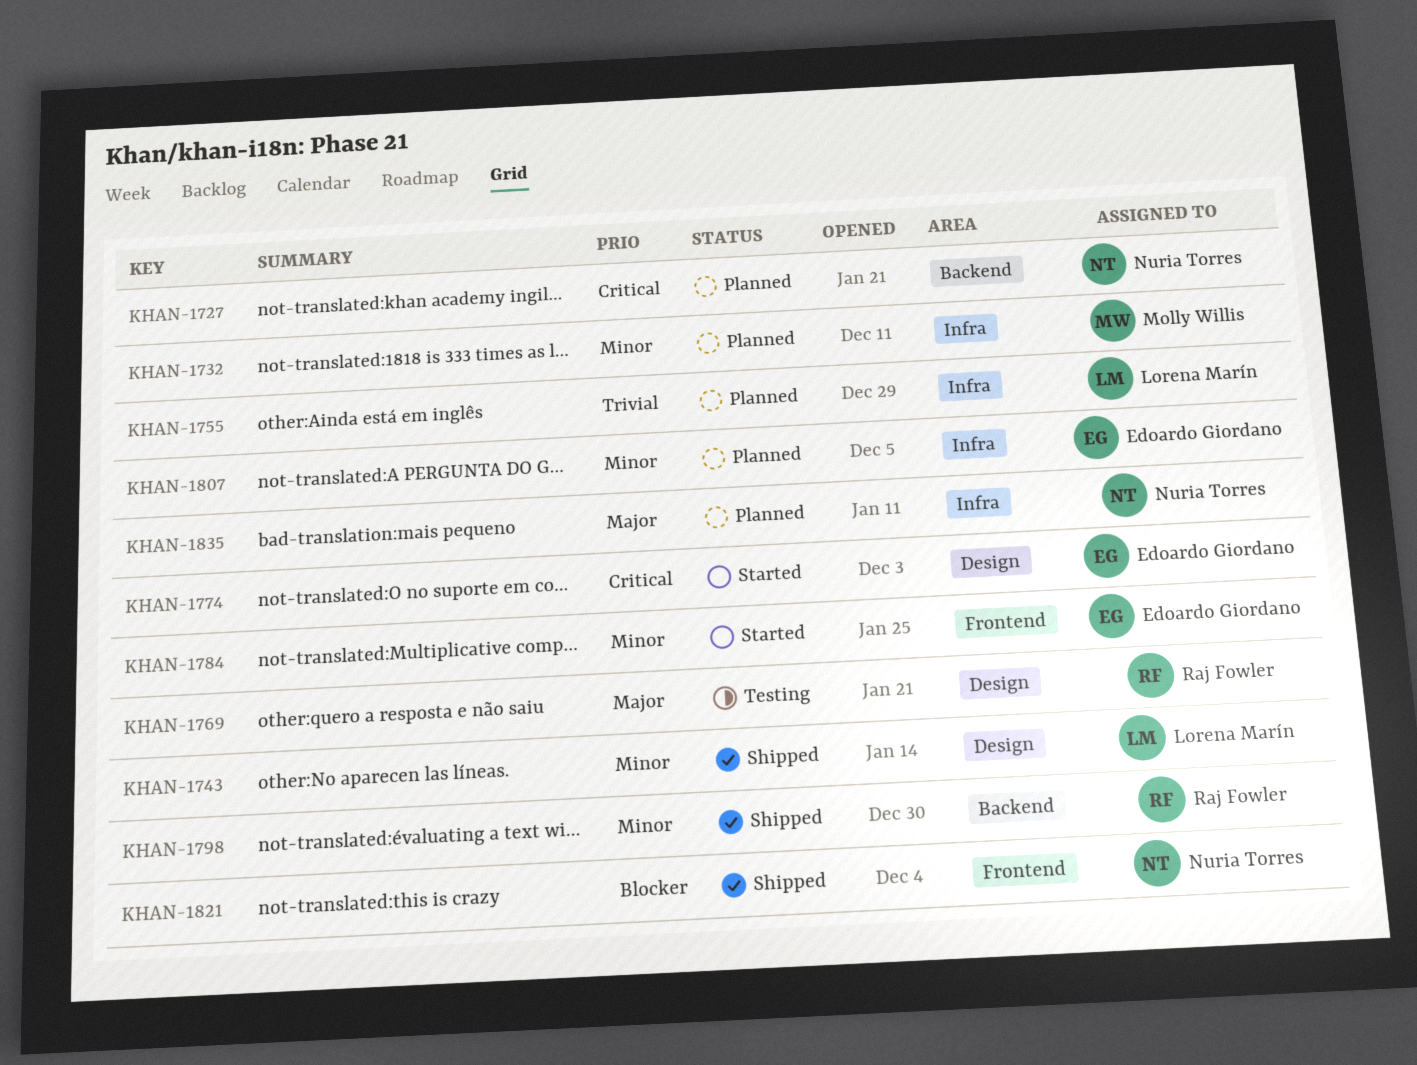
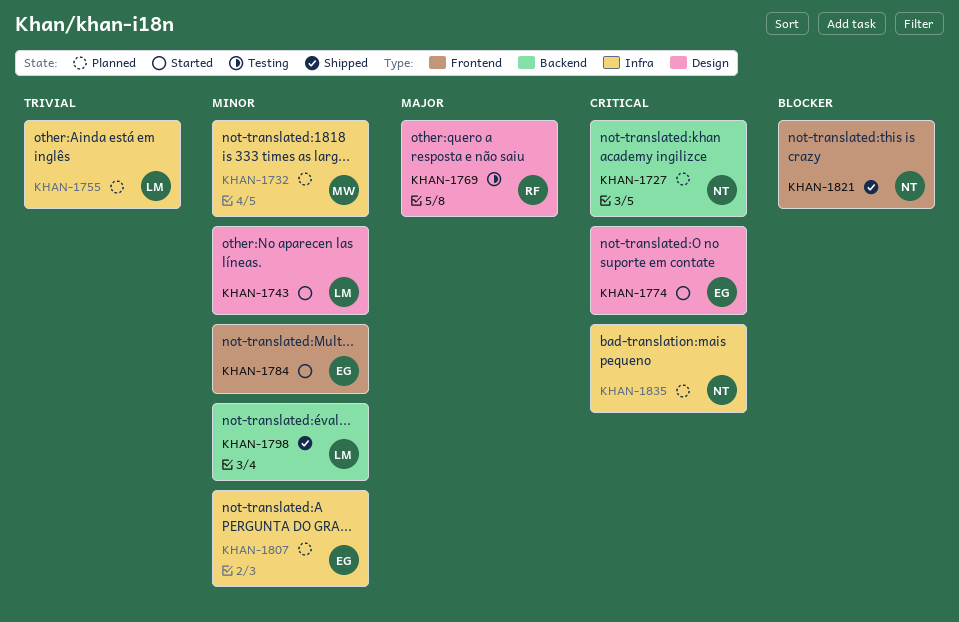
KHAN-1743, status: Shipped -> Started
KHAN-1798, owner: Raj Fowler -> Lorena Marín
KHAN-1835, priority: Major -> Critical

